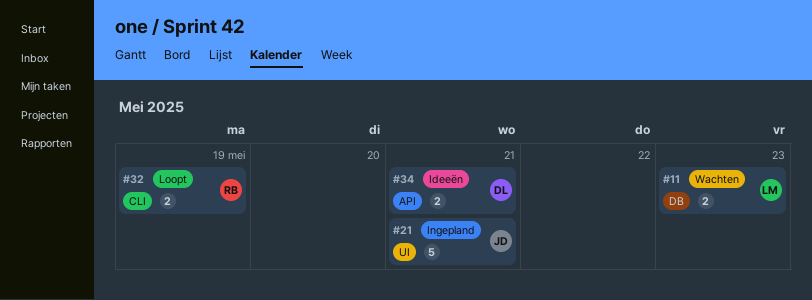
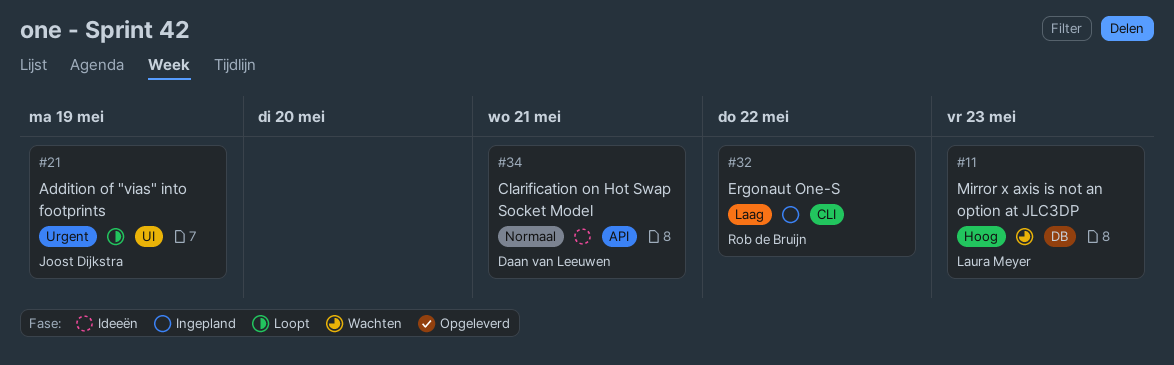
#21, status: Ingepland -> Loopt
#21, due: May 21 -> May 19
#32, status: Loopt -> Ingepland
#32, due: May 19 -> May 22

